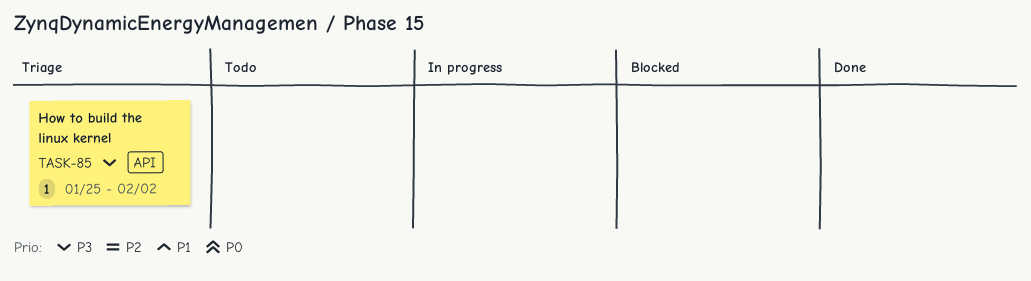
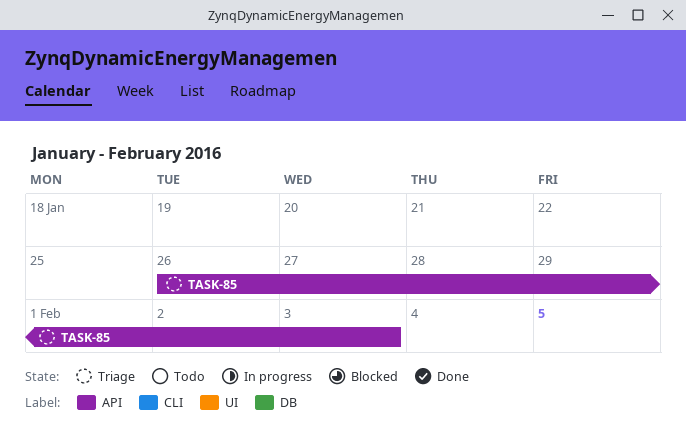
TASK-85, start: Jan 25 -> Jan 26
TASK-85, due: Feb 2 -> Feb 3

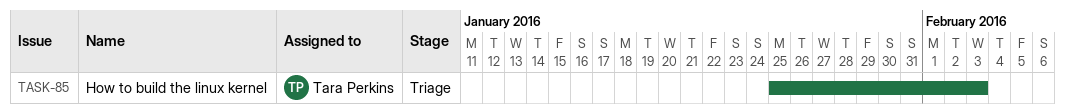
TASK-85, start: Jan 26 -> Jan 25

